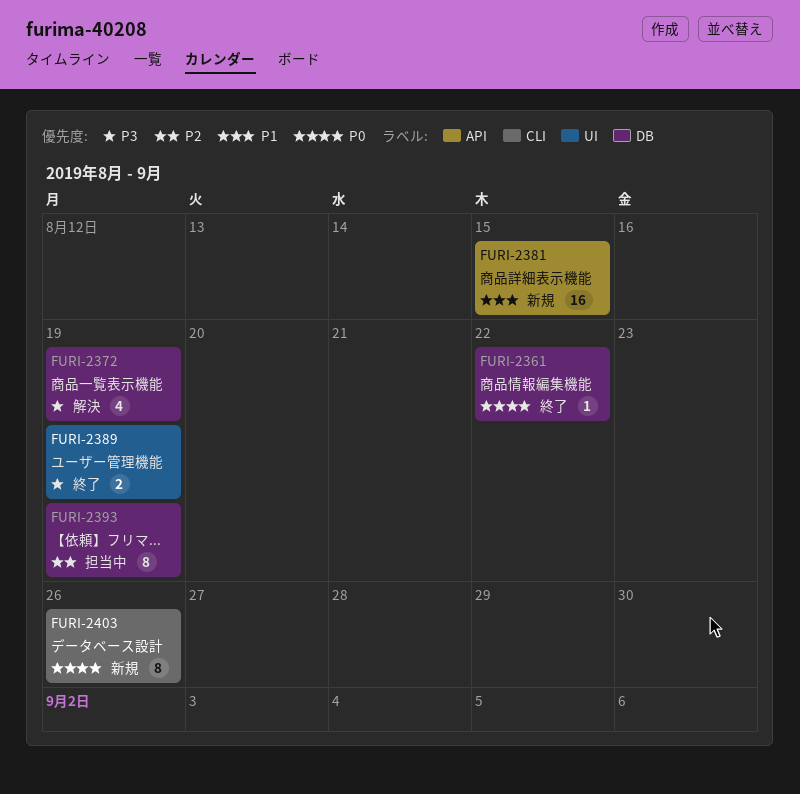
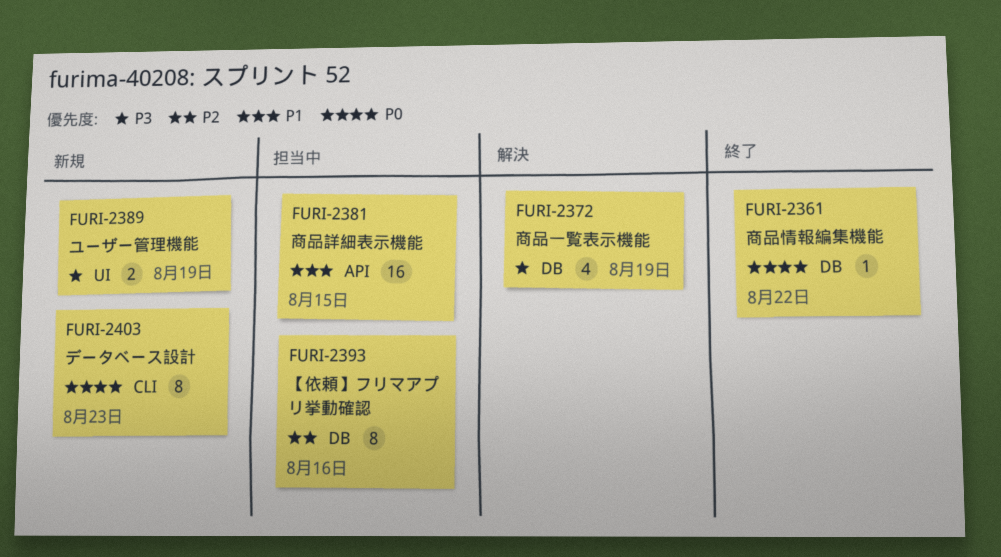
FURI-2381, status: 新規 -> 担当中
FURI-2389, status: 終了 -> 新規
FURI-2393, due: Aug 19 -> Aug 16
FURI-2403, due: Aug 26 -> Aug 23

